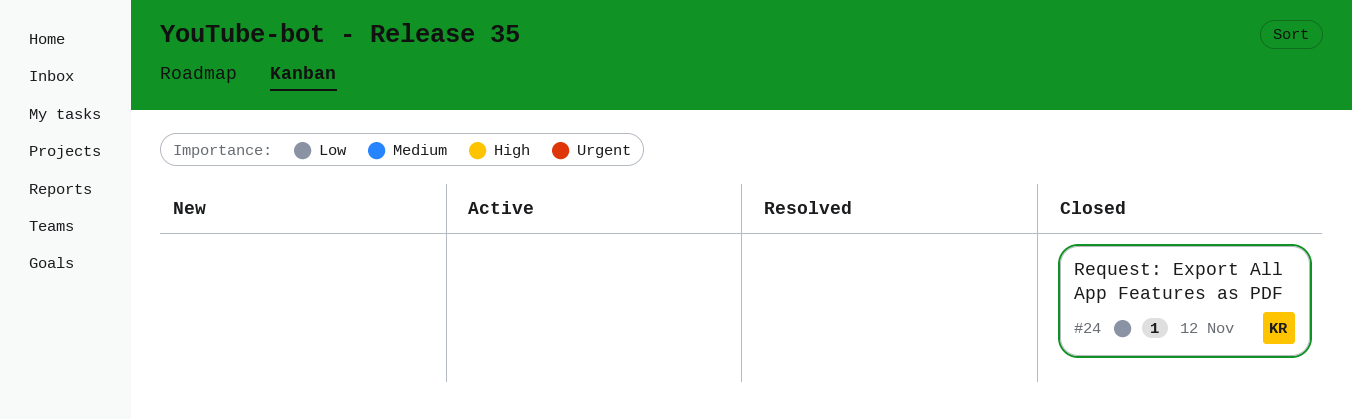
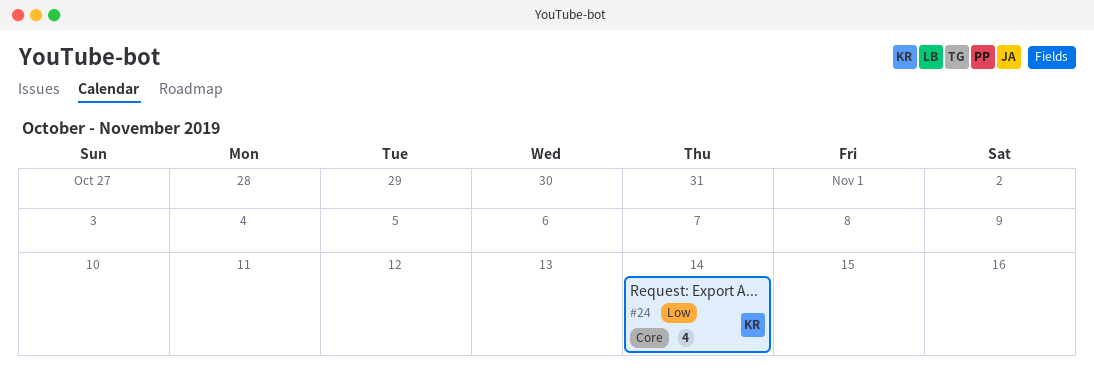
#24, estimate: 1 -> 4
#24, due: Nov 12 -> Nov 14

